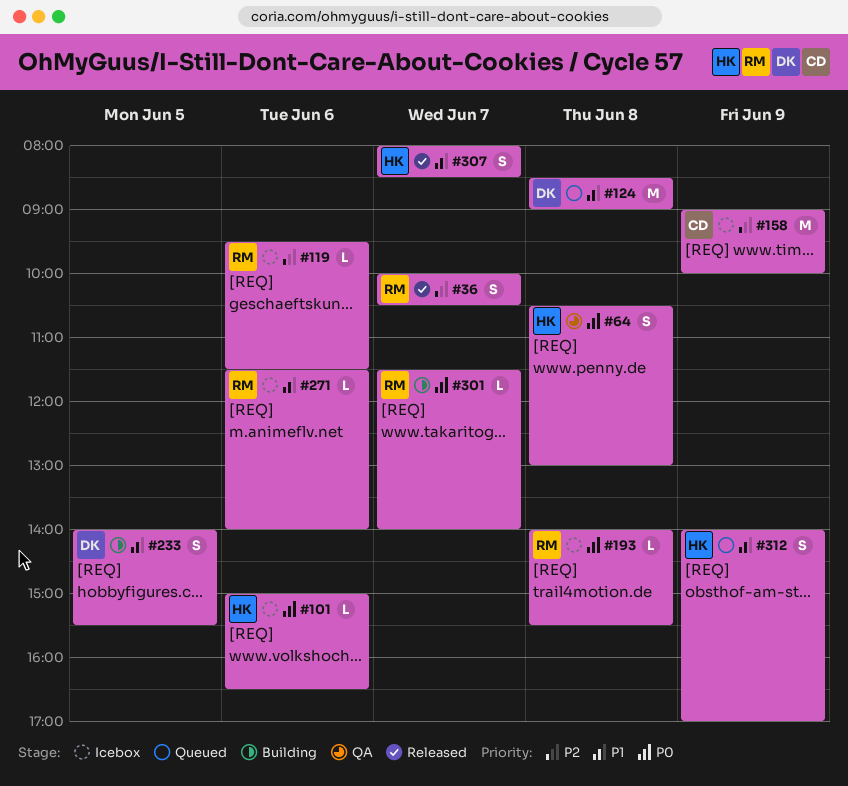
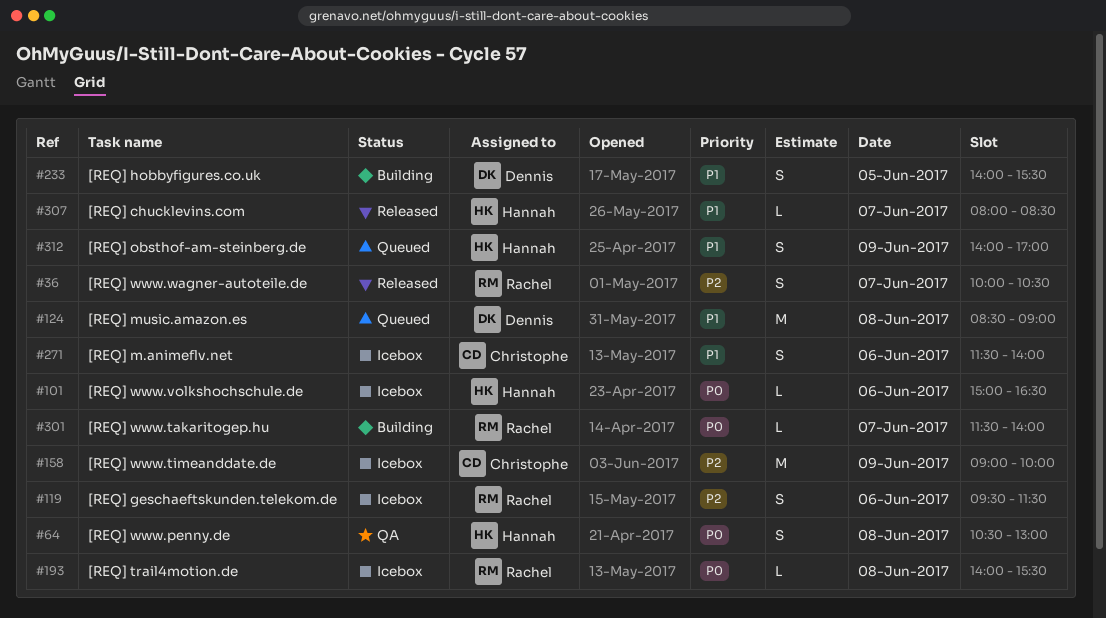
#119, estimate: L -> S
#271, owner: Rachel -> Christophe
#271, estimate: L -> S
#307, estimate: S -> L

